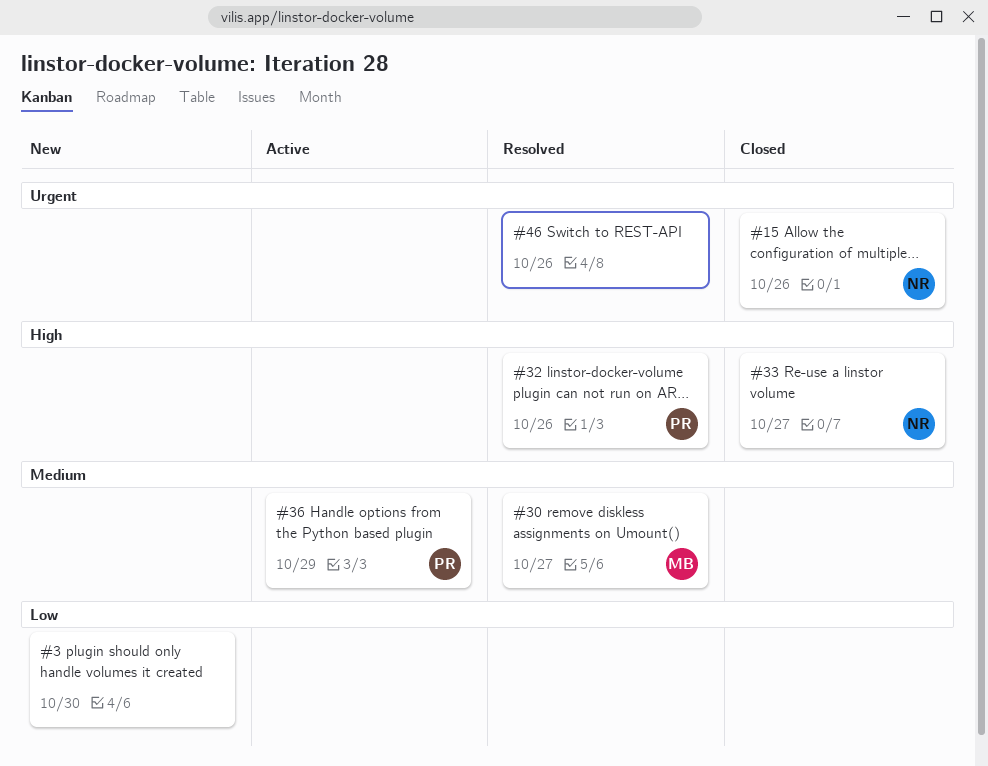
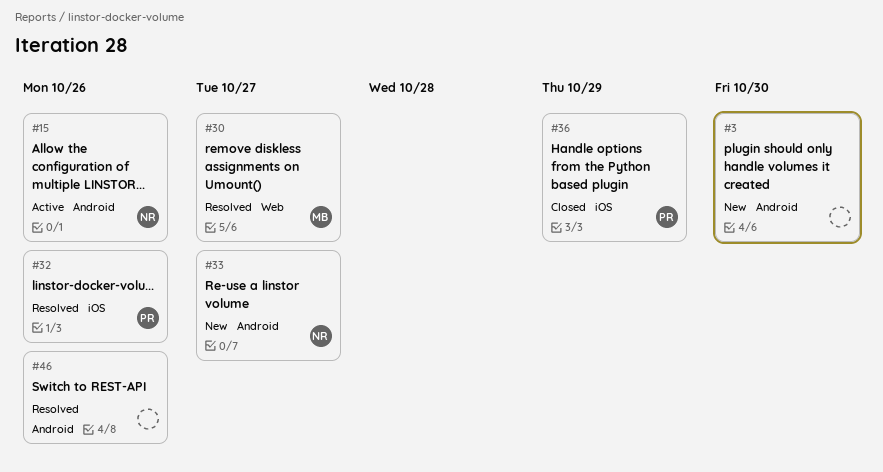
#15, status: Closed -> Active
#33, status: Closed -> New
#36, status: Active -> Closed

